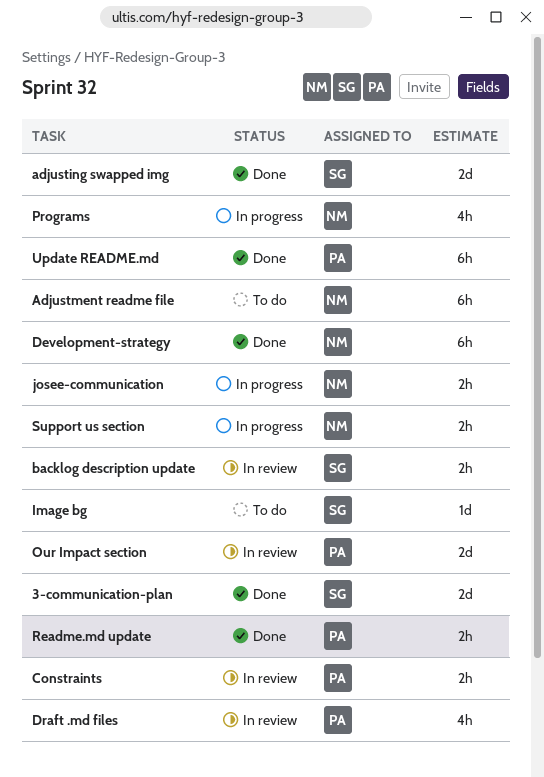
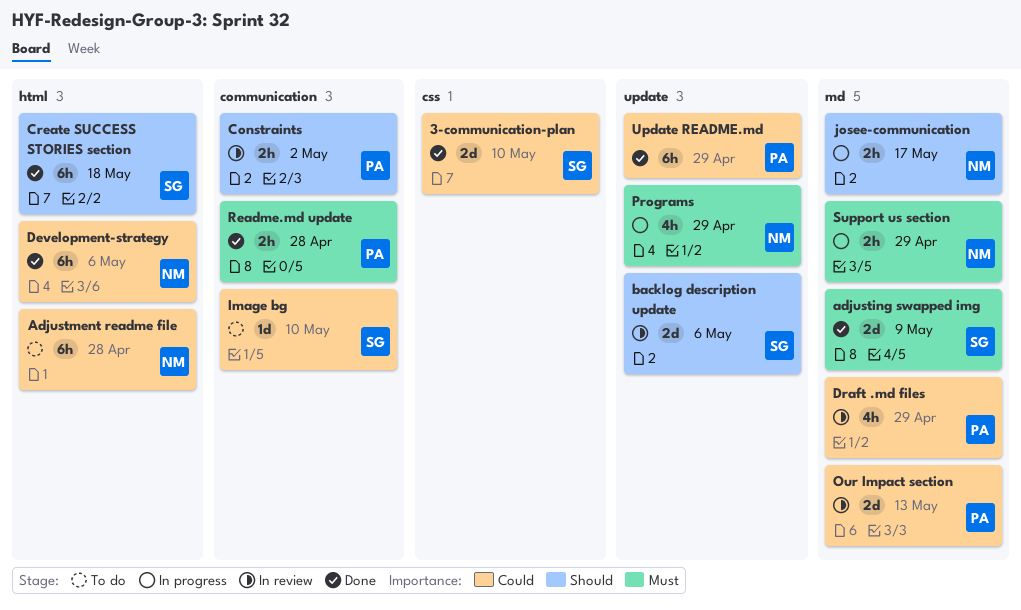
backlog description update, estimate: 2h -> 2d
Create SUCCESS STORIES section: none -> present

